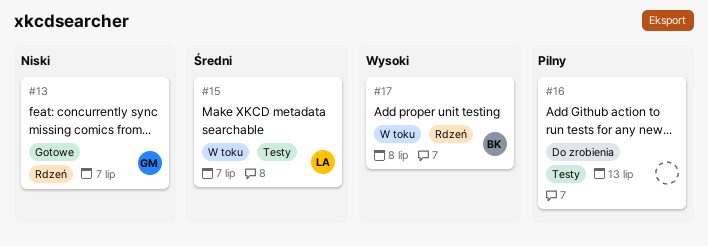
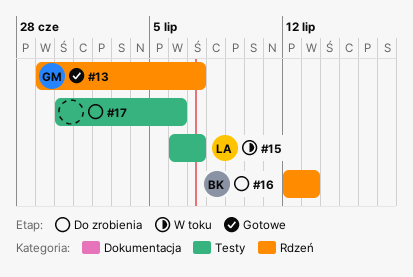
#16, owner: none -> BK
#16, label: Testy -> Rdzeń
#17, status: W toku -> Do zrobienia
#17, owner: BK -> none
#17, label: Rdzeń -> Testy
#17, due: Jul 8 -> Jul 6

